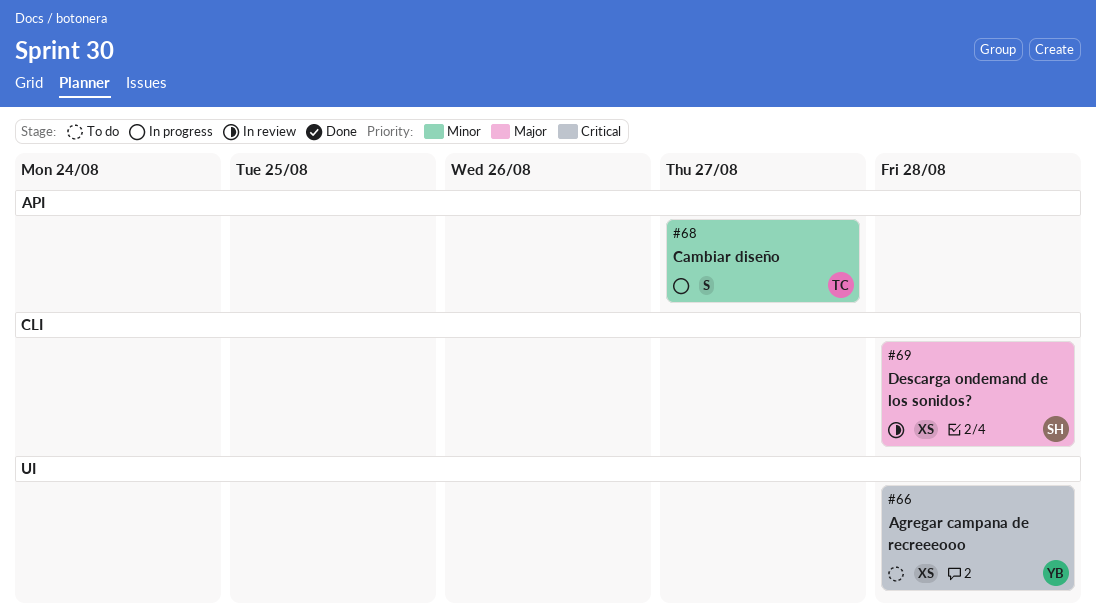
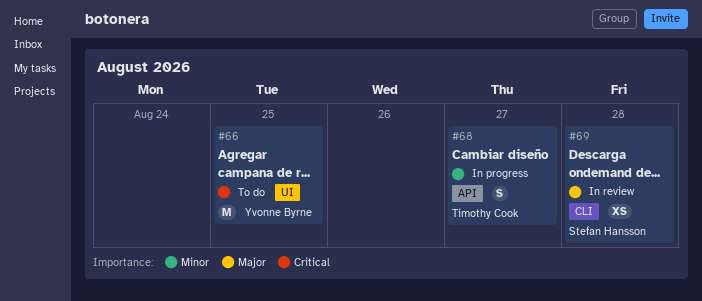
#66, estimate: XS -> M
#66, due: Aug 28 -> Aug 25

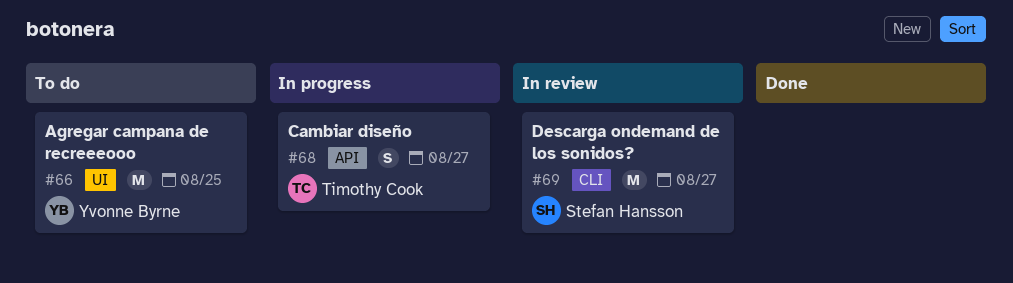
#69, estimate: XS -> M
#69, due: Aug 28 -> Aug 27

